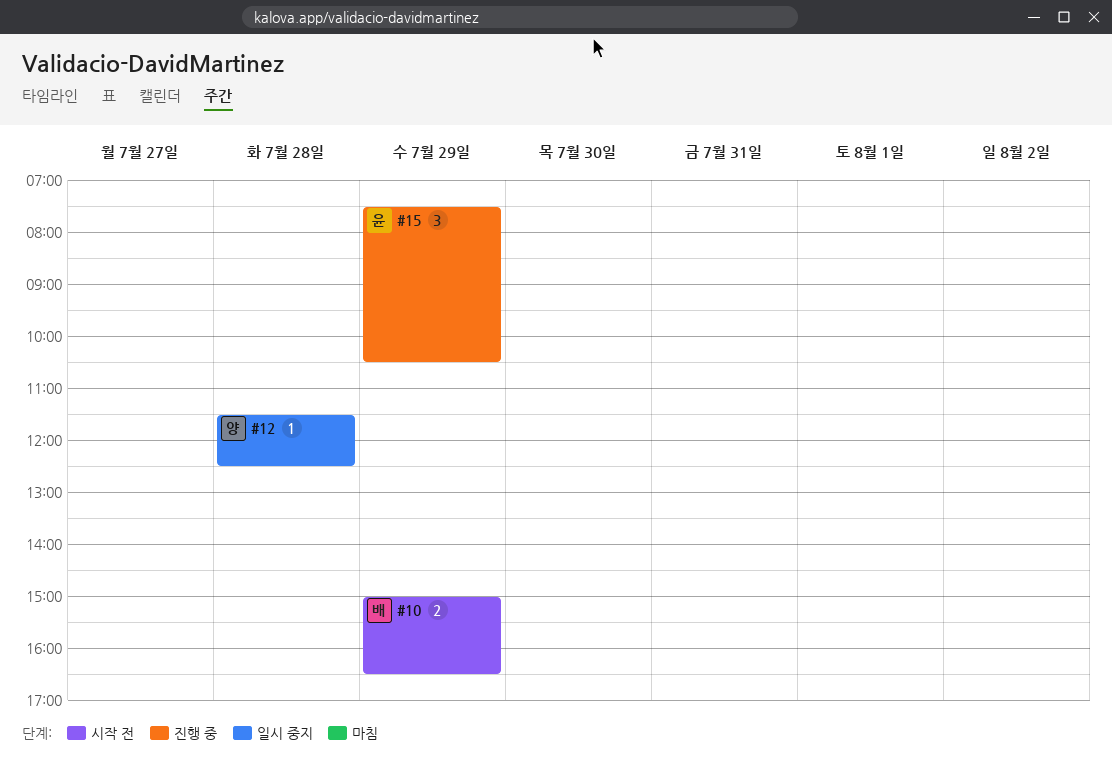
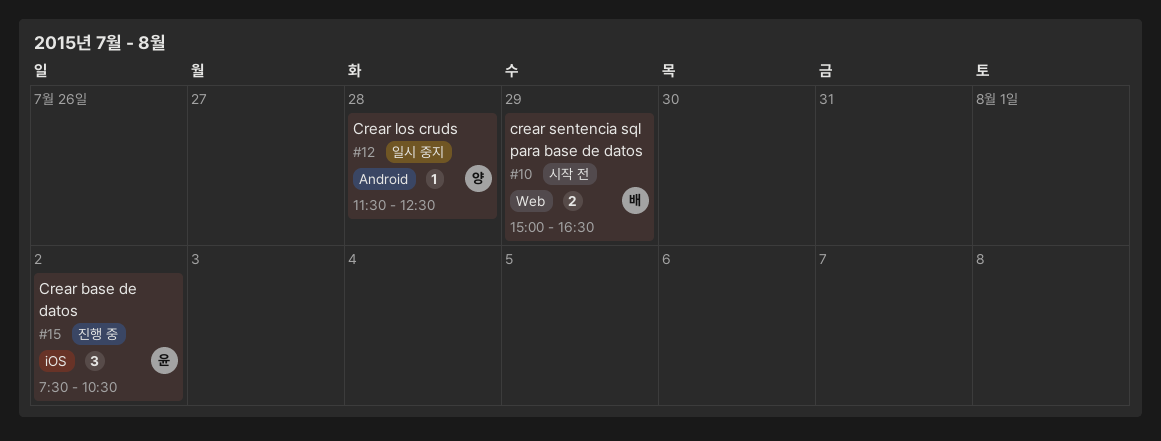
#15, day: Jul 29 -> Aug 2

